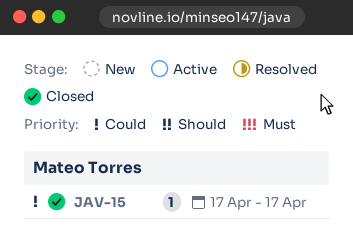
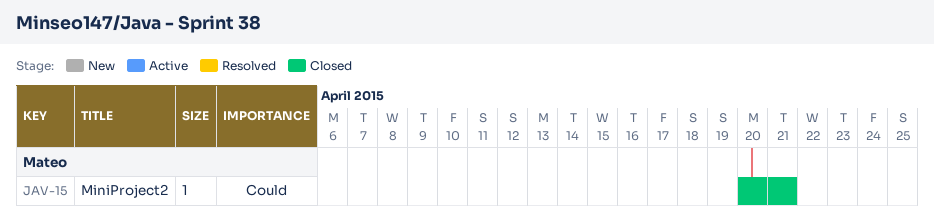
JAV-15, start: Apr 17 -> Apr 20
JAV-15, due: Apr 17 -> Apr 21

